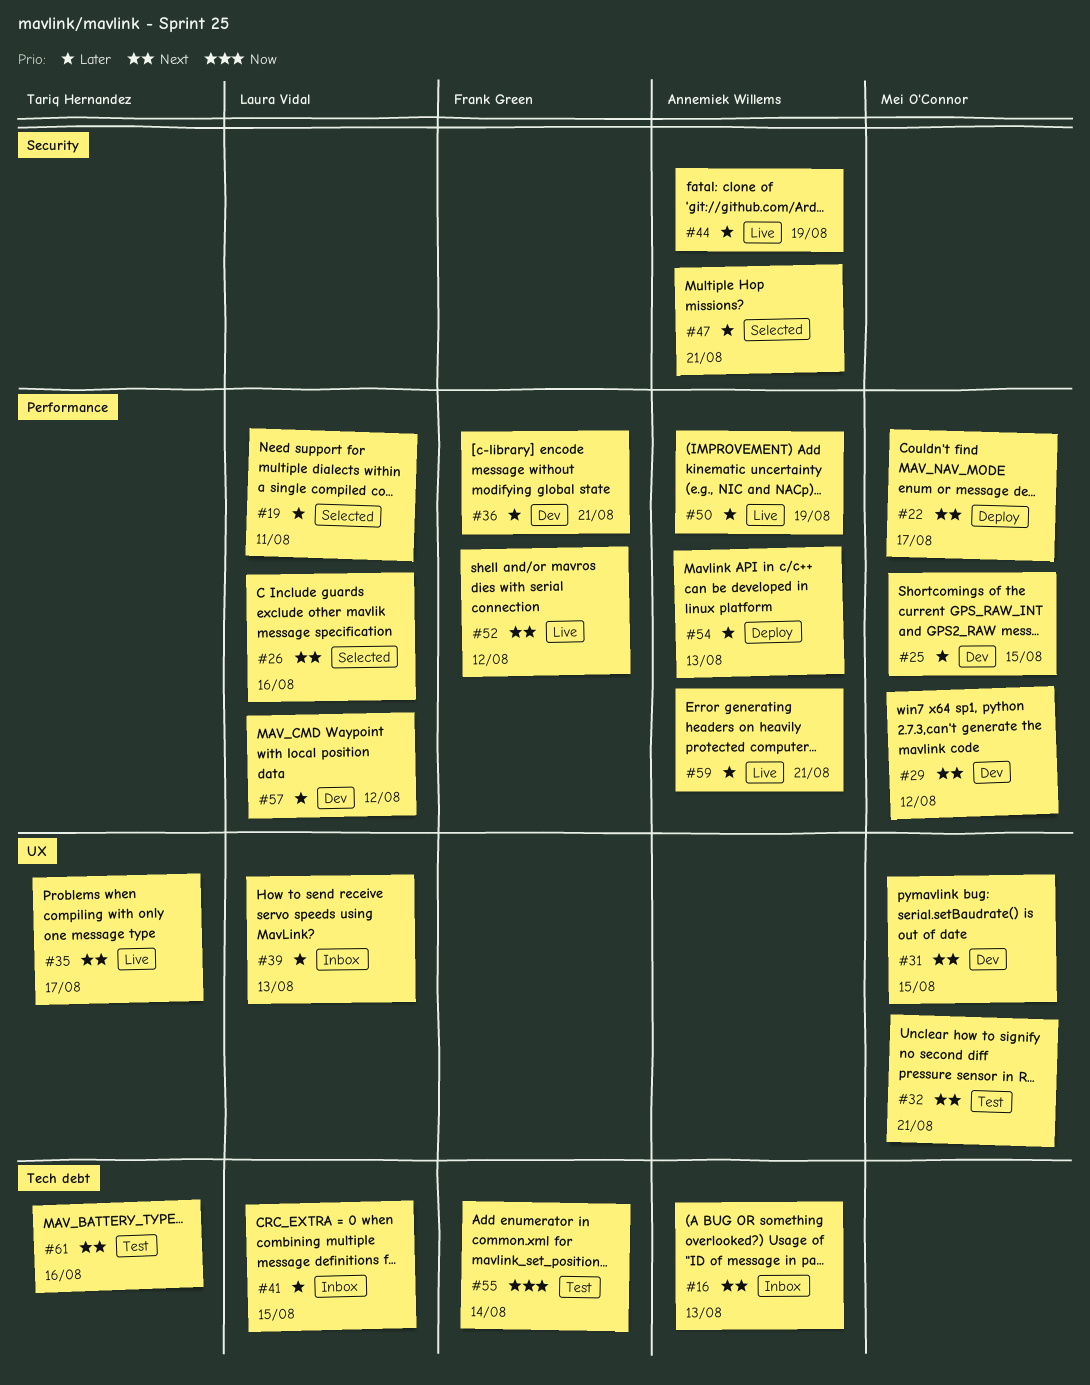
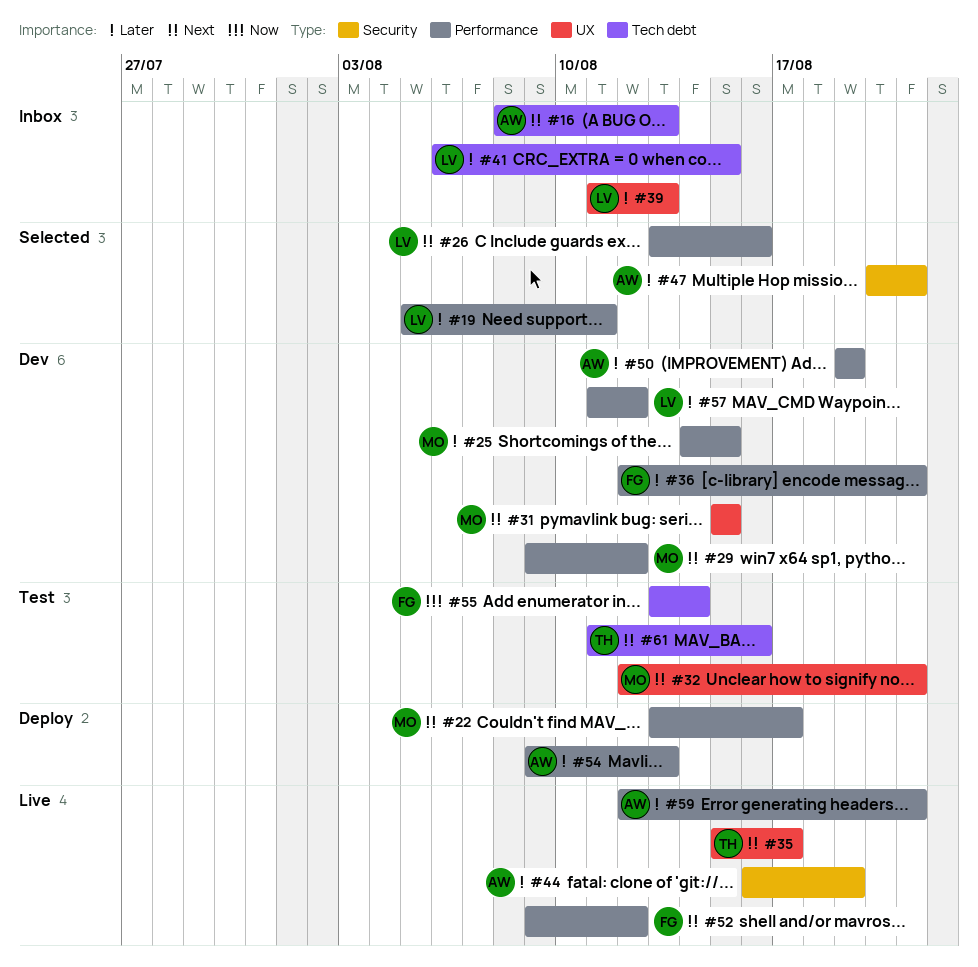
#50, status: Live -> Dev

